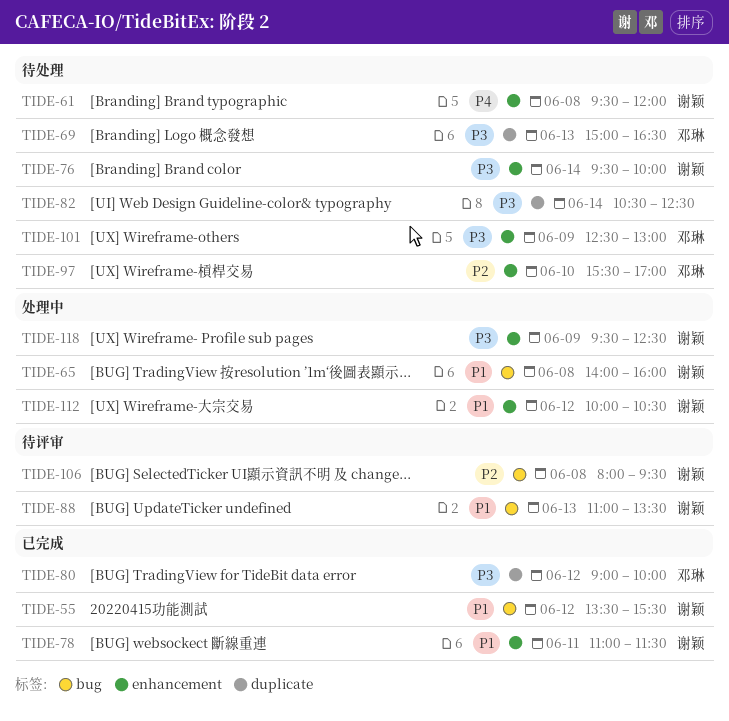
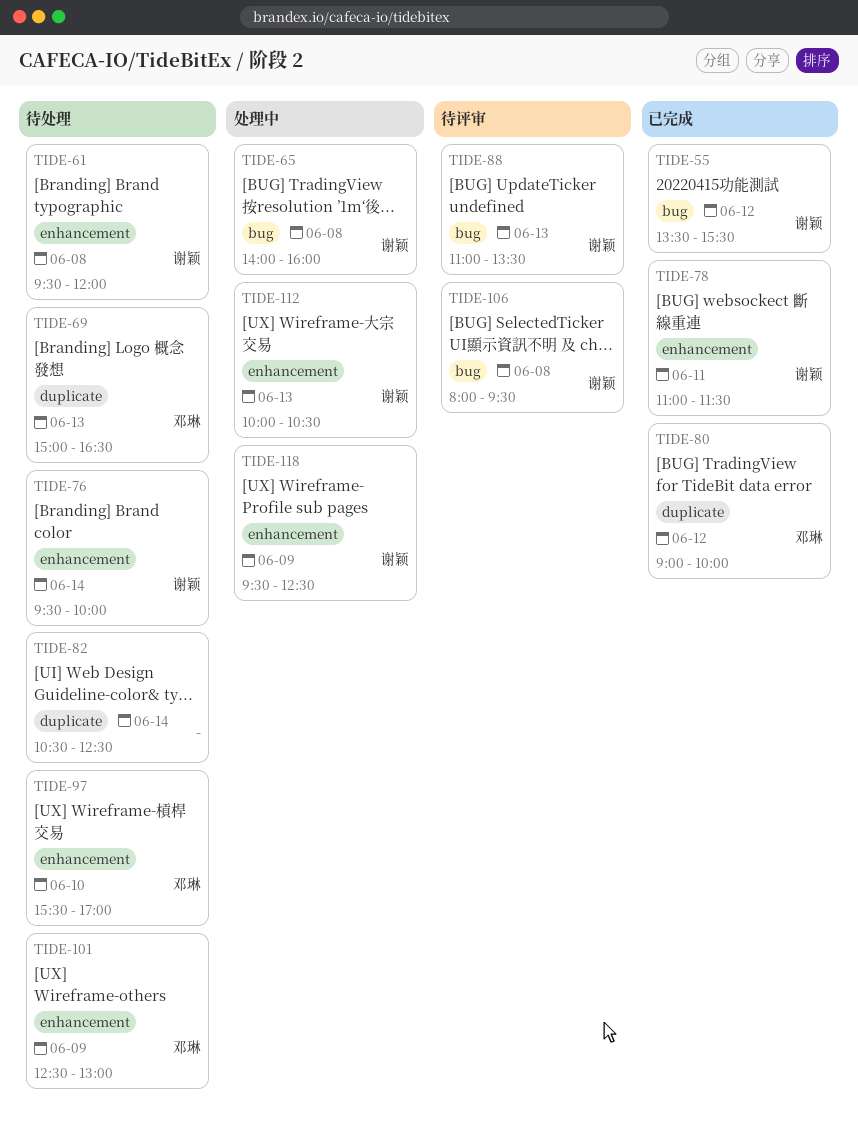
TIDE-112, day: Jun 12 -> Jun 13

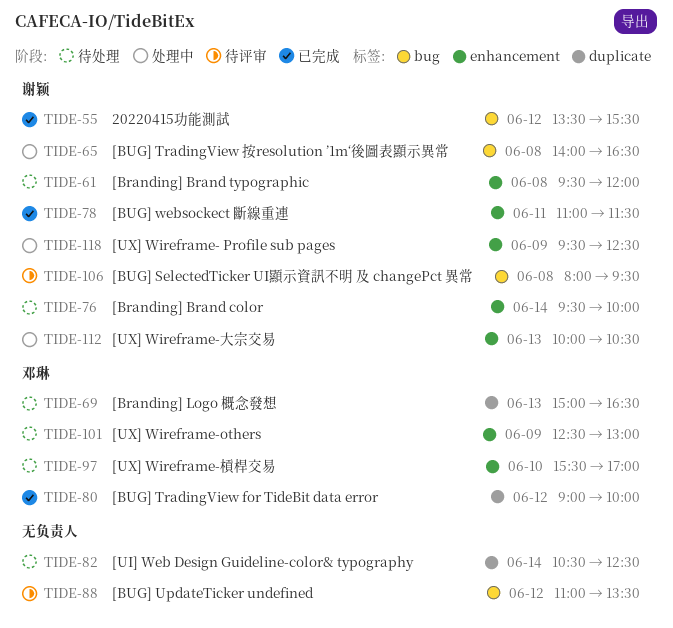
TIDE-65, ends: 16:00 -> 16:30
TIDE-88, owner: 谢颖 -> none
TIDE-88, day: Jun 13 -> Jun 12

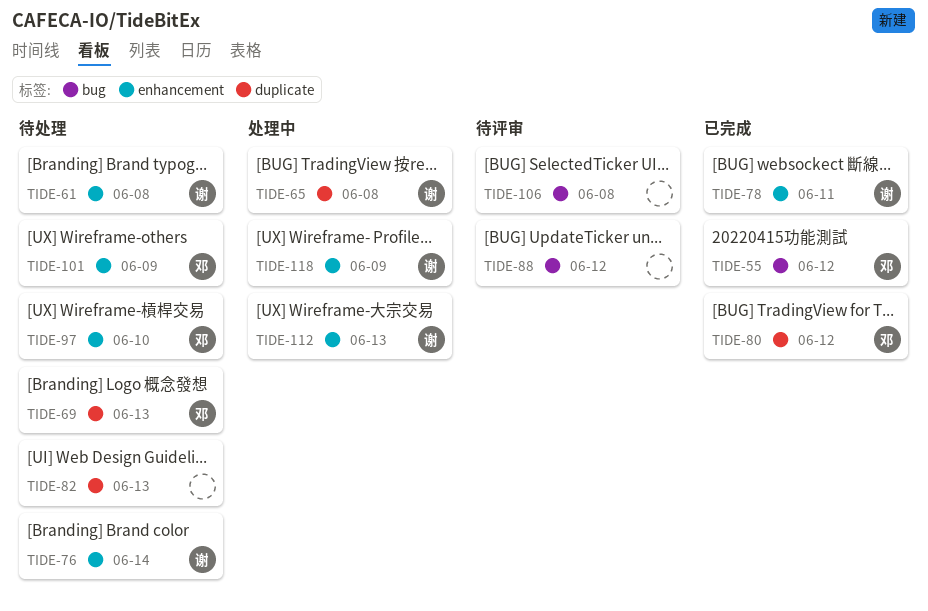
TIDE-55, owner: 谢颖 -> 邓琳
TIDE-65, label: bug -> duplicate
TIDE-82, day: Jun 14 -> Jun 13
TIDE-106, owner: 谢颖 -> none

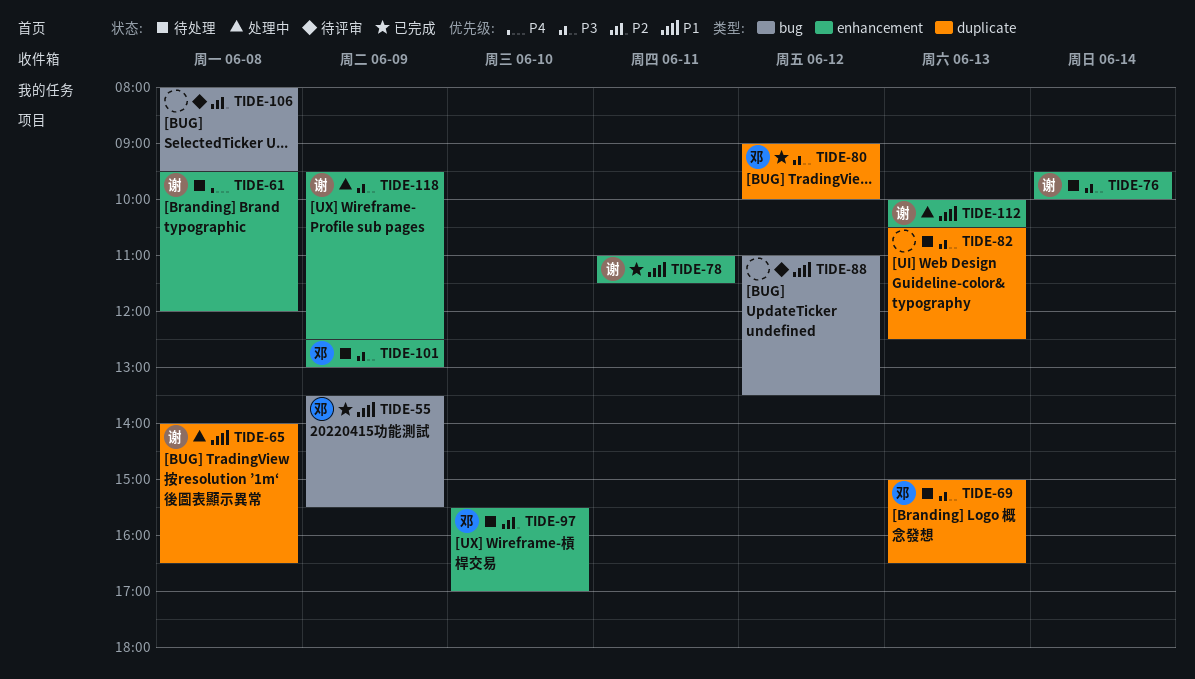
TIDE-55, day: Jun 12 -> Jun 9

